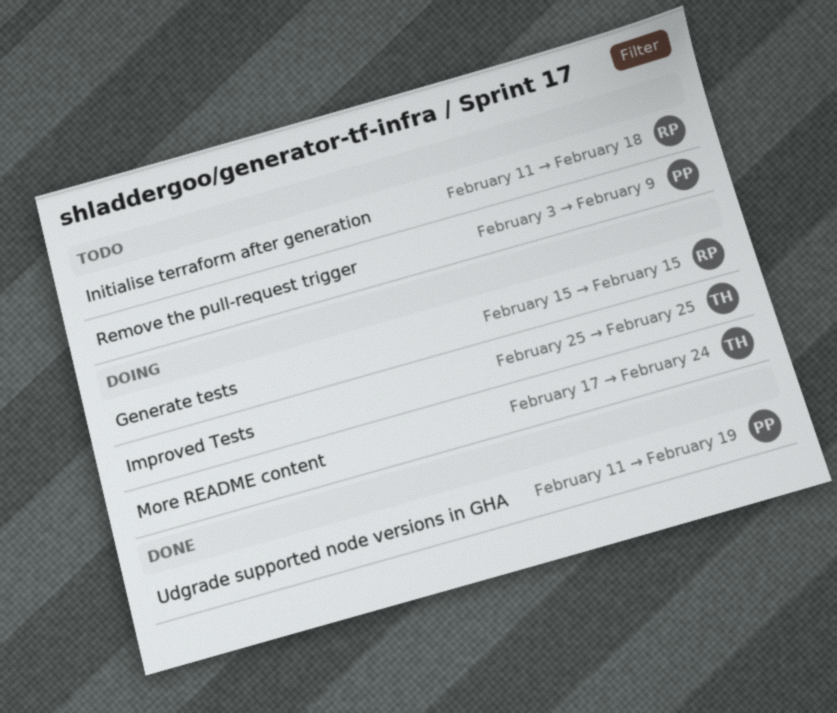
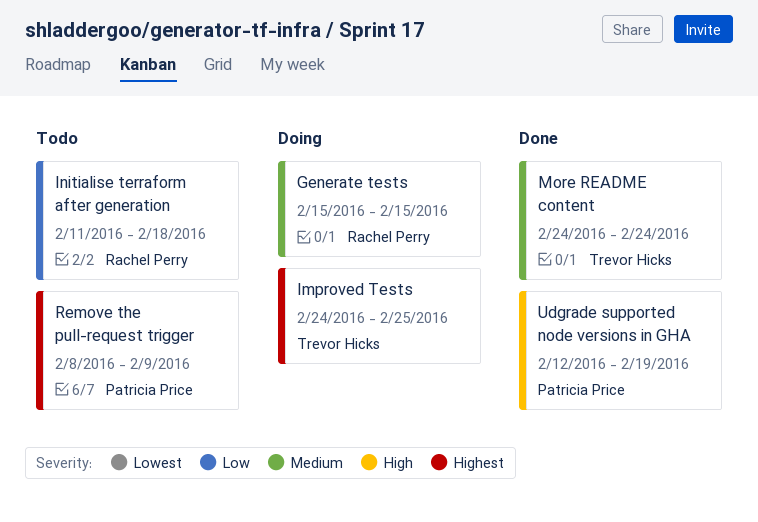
Improved Tests, start: Feb 25 -> Feb 24
More README content, status: Doing -> Done
More README content, start: Feb 17 -> Feb 24
Remove the pull-request trigger, start: Feb 3 -> Feb 8
Udgrade supported node versions in GHA, start: Feb 11 -> Feb 12

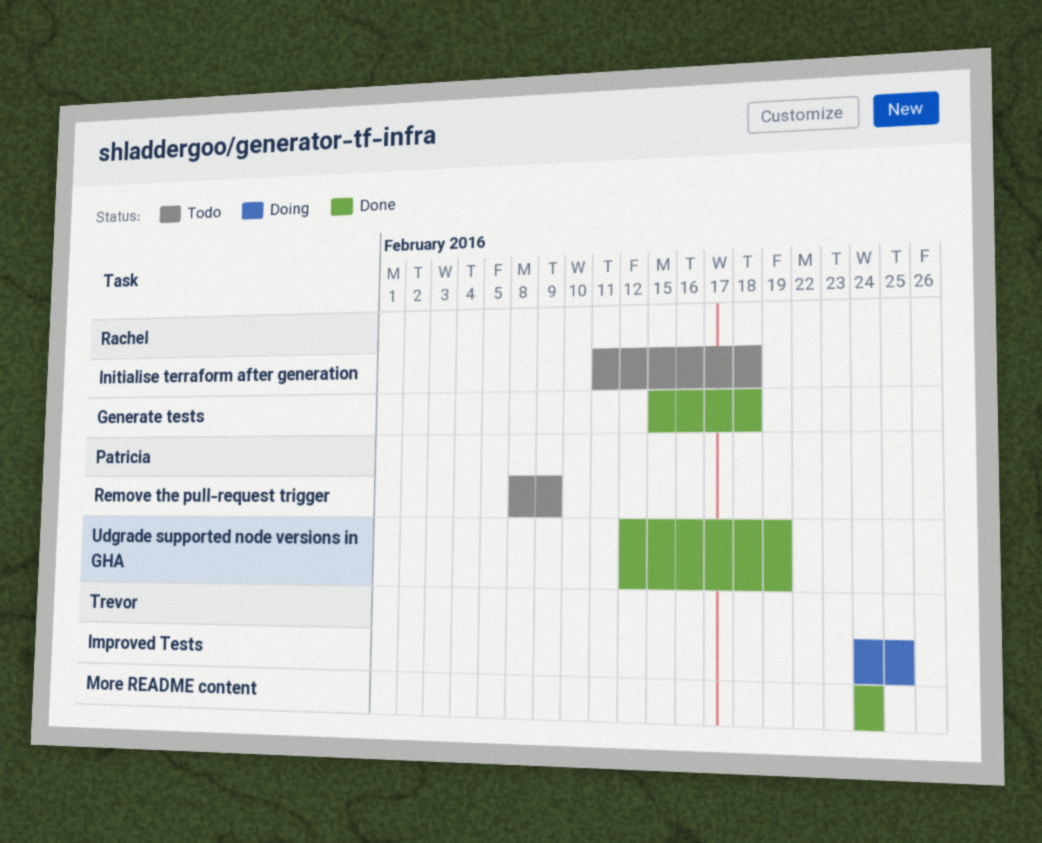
Generate tests, status: Doing -> Done
Generate tests, due: Feb 15 -> Feb 18

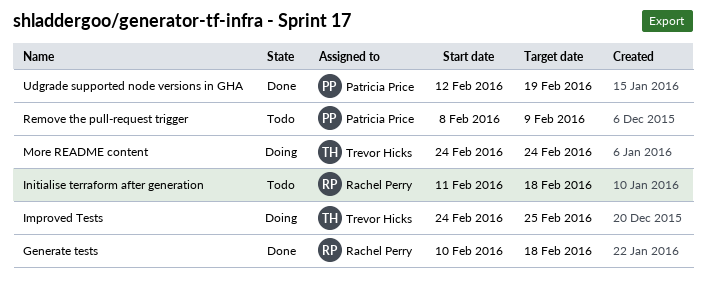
Generate tests, start: Feb 15 -> Feb 10
More README content, status: Done -> Doing

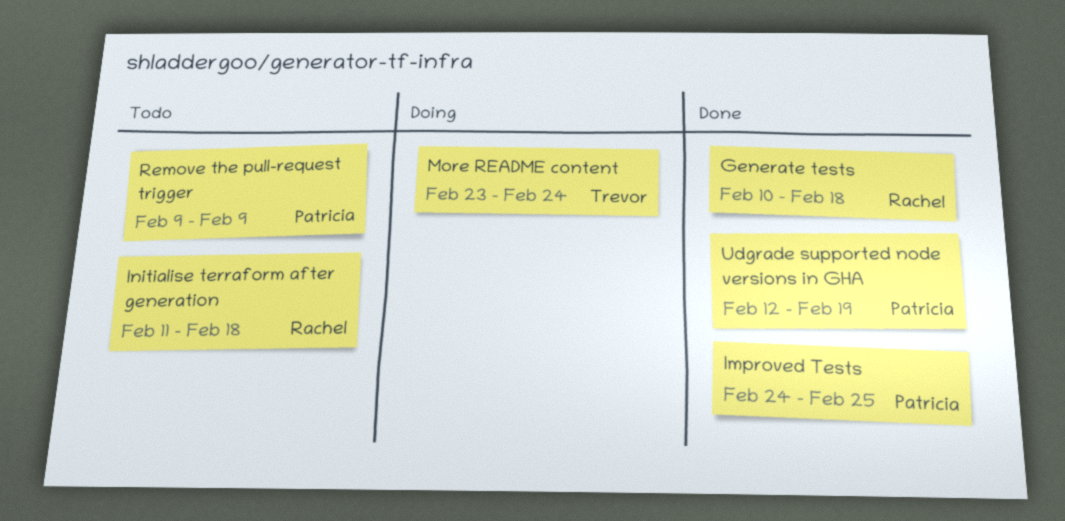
Improved Tests, status: Doing -> Done
Improved Tests, owner: Trevor Hicks -> Patricia Price
More README content, start: Feb 24 -> Feb 23
Remove the pull-request trigger, start: Feb 8 -> Feb 9

